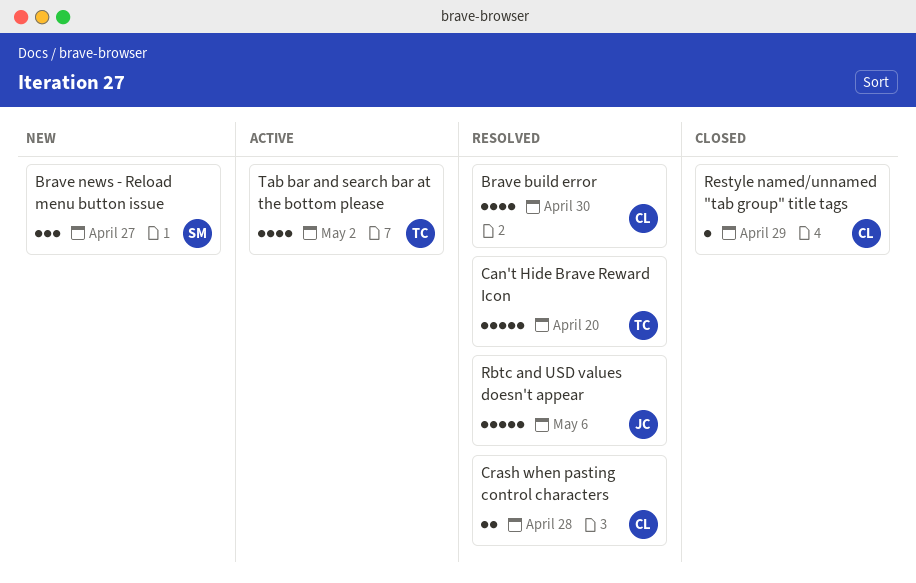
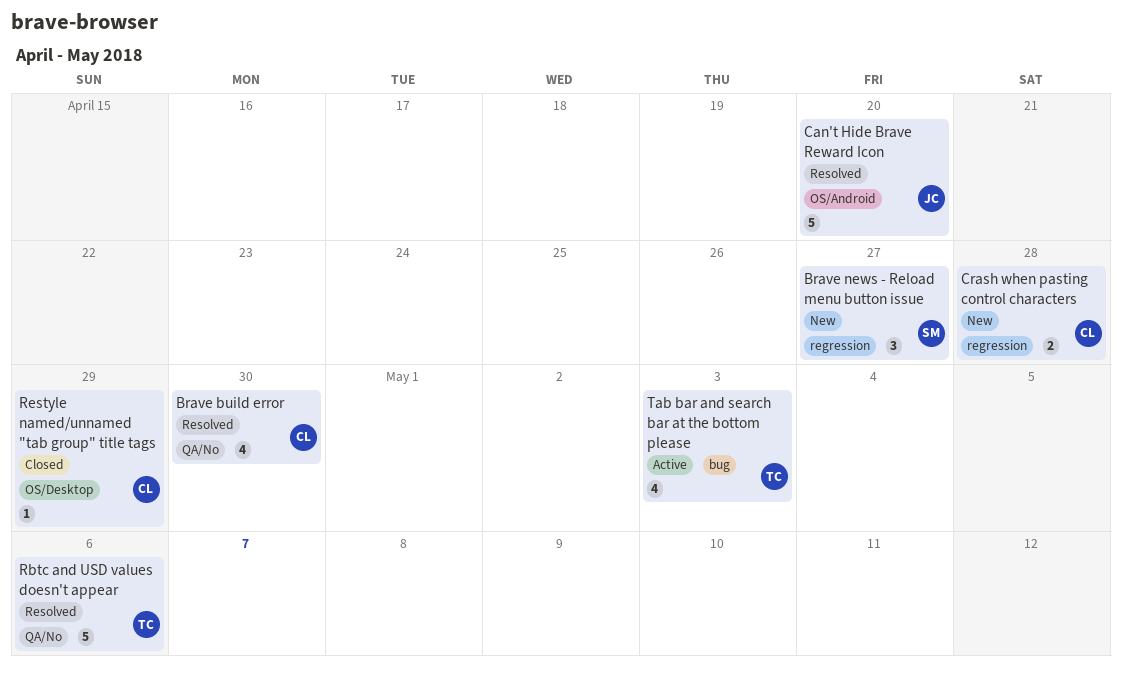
Can't Hide Brave Reward Icon, owner: TC -> JC
Crash when pasting control characters, status: Resolved -> New
Rbtc and USD values doesn't appear, owner: JC -> TC
Tab bar and search bar at the bottom please, due: May 2 -> May 3

